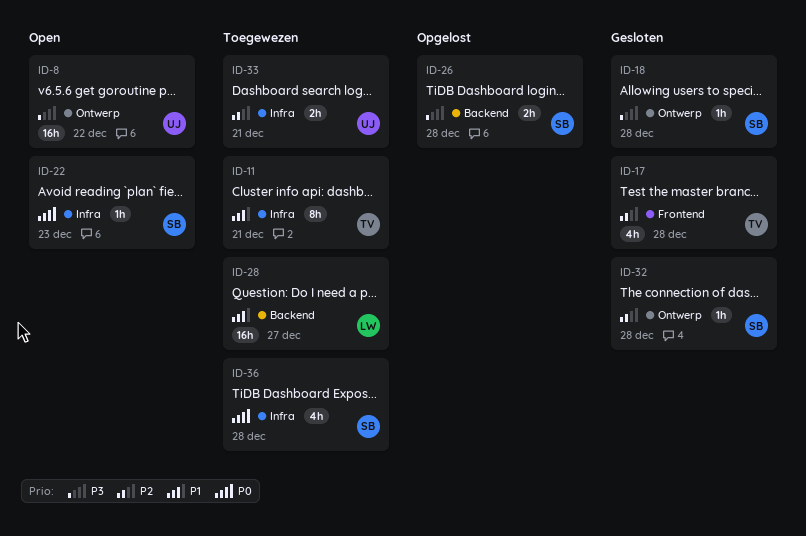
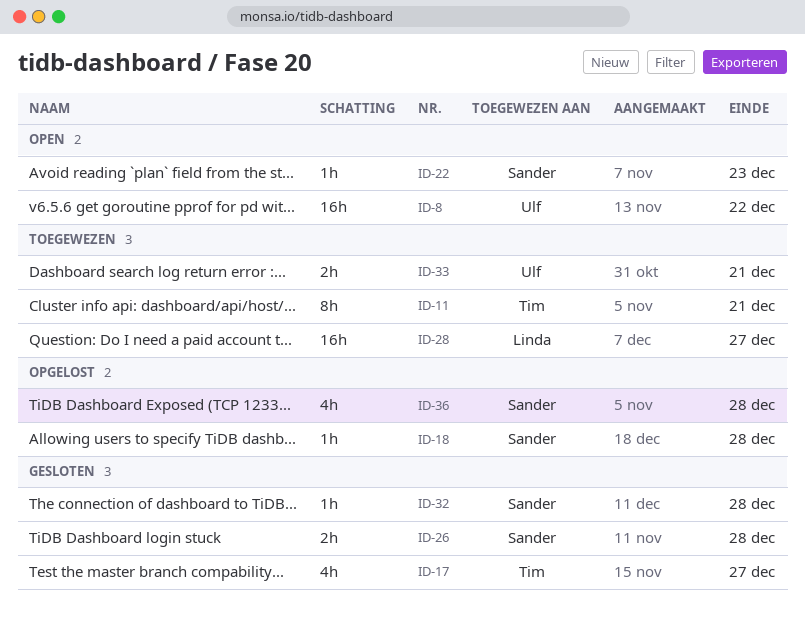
ID-17, due: Dec 28 -> Dec 27
ID-18, status: Gesloten -> Opgelost
ID-26, status: Opgelost -> Gesloten
ID-36, status: Toegewezen -> Opgelost

